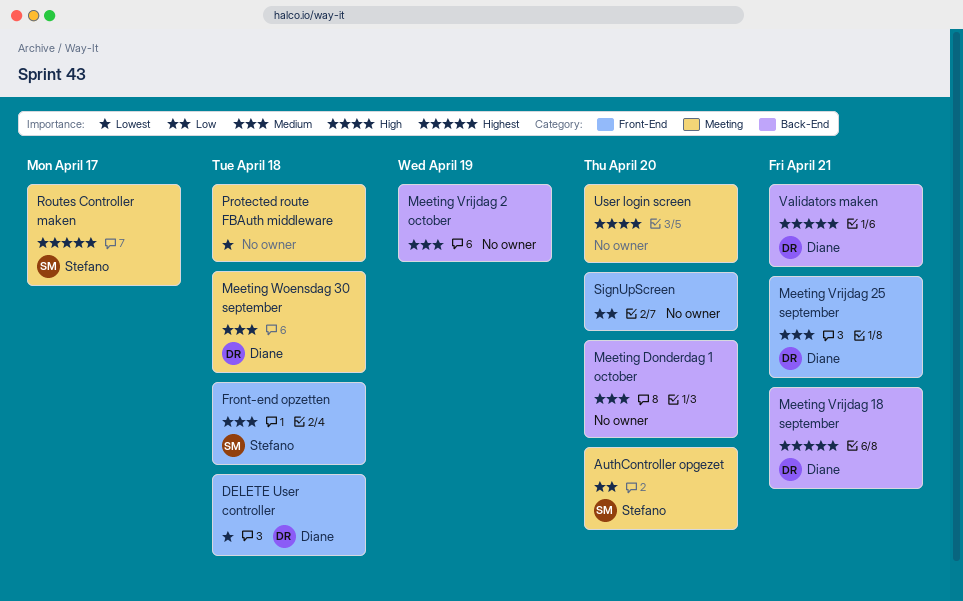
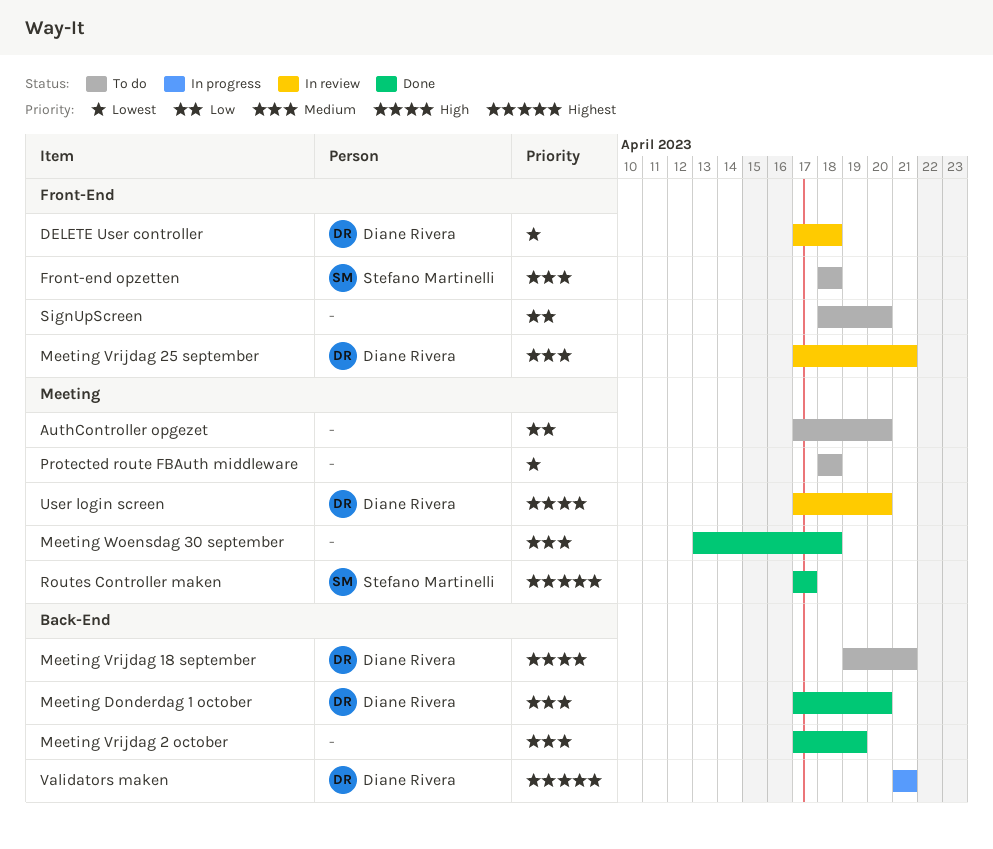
AuthController opgezet, owner: Stefano Martinelli -> none
Meeting Donderdag 1 october, owner: none -> Diane Rivera
Meeting Vrijdag 18 september, priority: Highest -> High
Meeting Woensdag 30 september, owner: Diane Rivera -> none
User login screen, owner: none -> Diane Rivera

